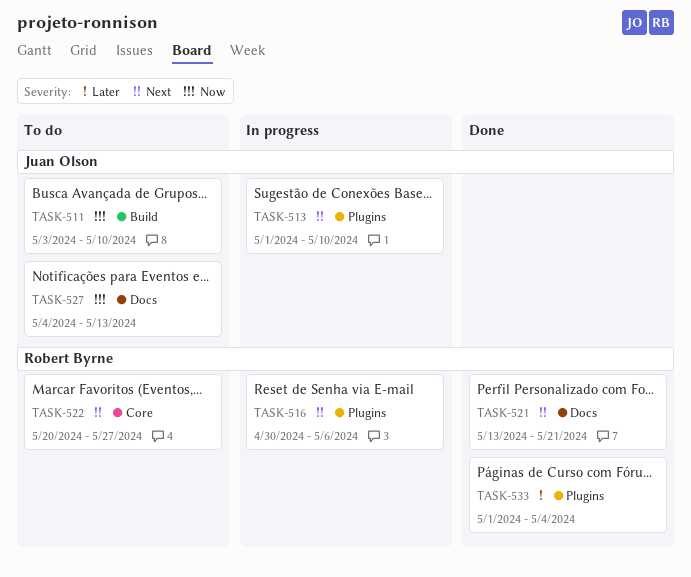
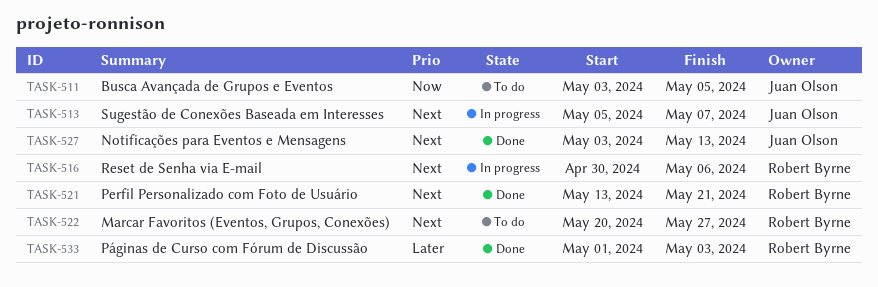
TASK-511, due: May 10 -> May 5
TASK-513, start: May 1 -> May 5
TASK-513, due: May 10 -> May 7
TASK-527, status: To do -> Done
TASK-527, priority: Now -> Next
TASK-527, start: May 4 -> May 3
TASK-533, due: May 4 -> May 3

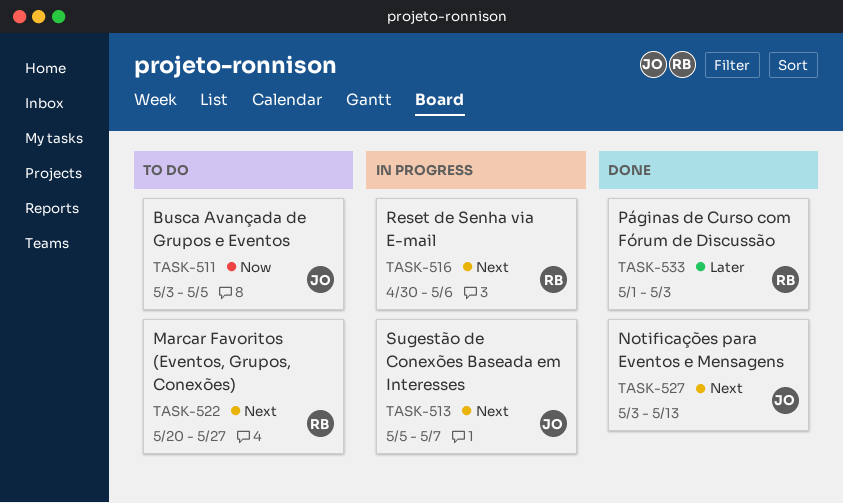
TASK-521: present -> none

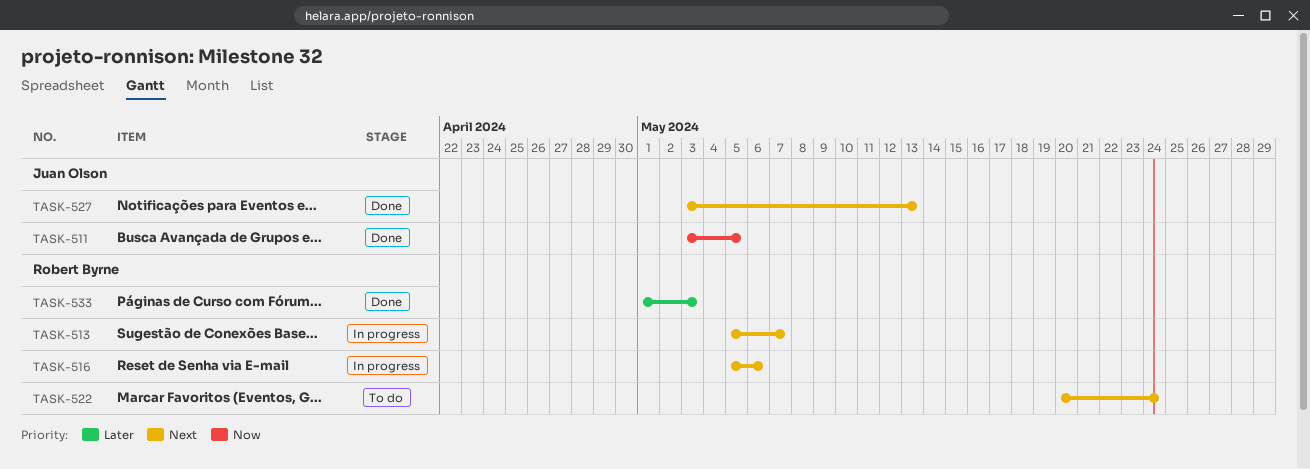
TASK-511, status: To do -> Done
TASK-513, owner: Juan Olson -> Robert Byrne
TASK-516, start: Apr 30 -> May 5
TASK-522, due: May 27 -> May 24

